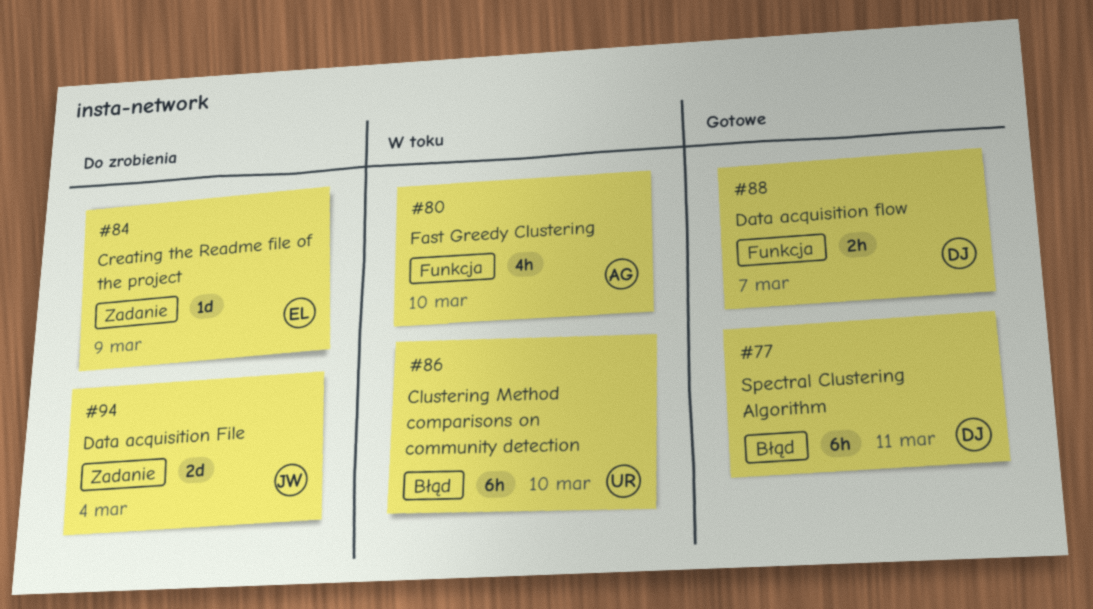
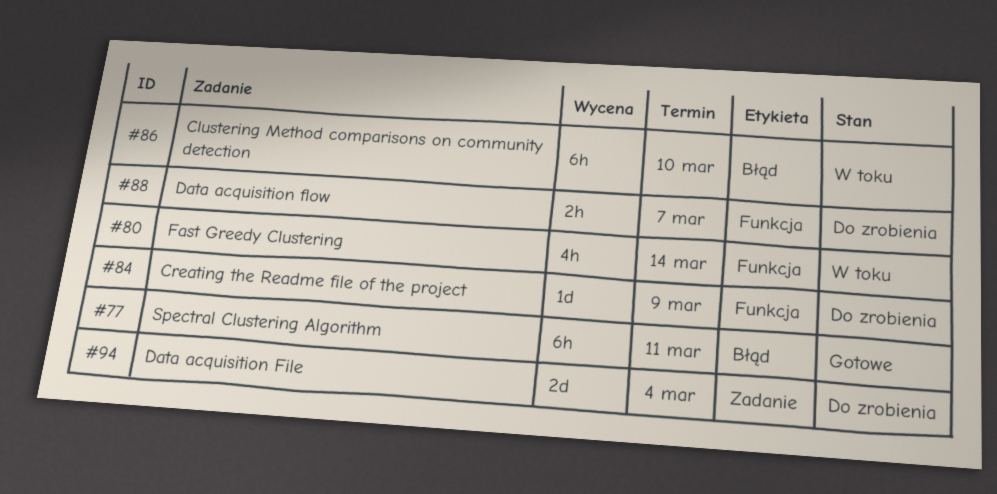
#80, due: Mar 10 -> Mar 14
#84, label: Zadanie -> Funkcja
#88, status: Gotowe -> Do zrobienia

